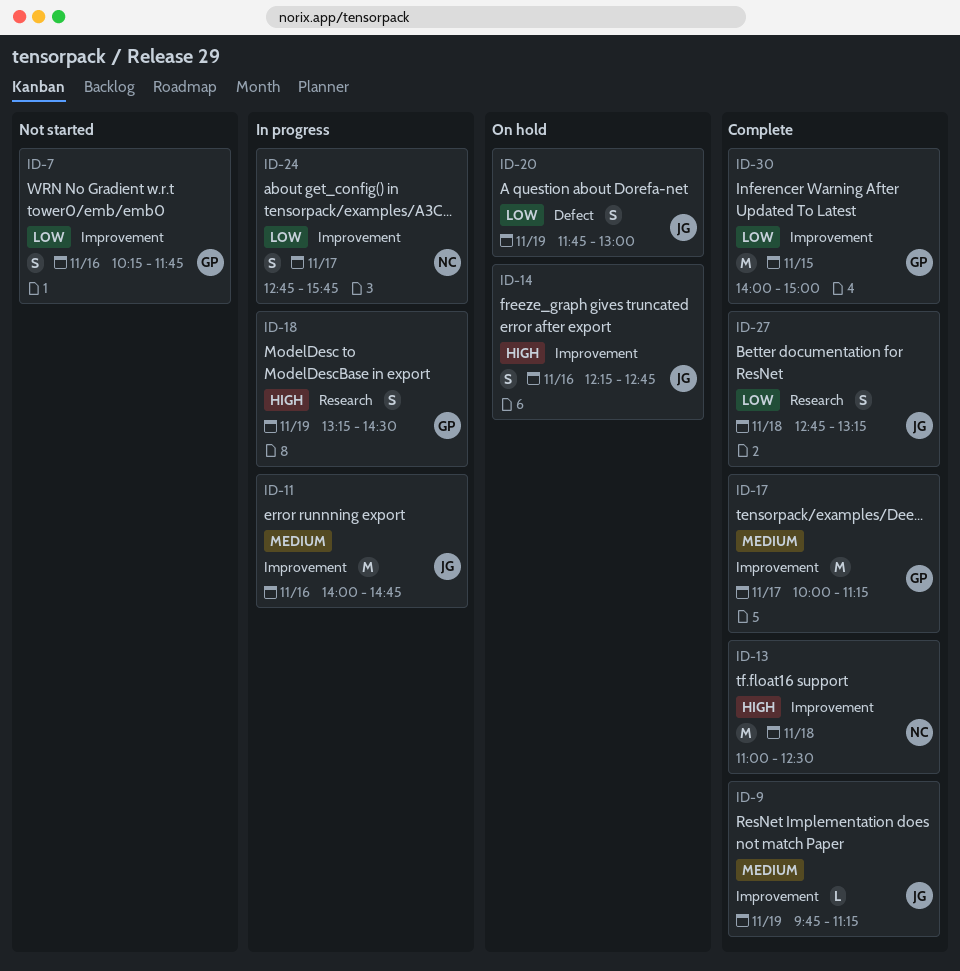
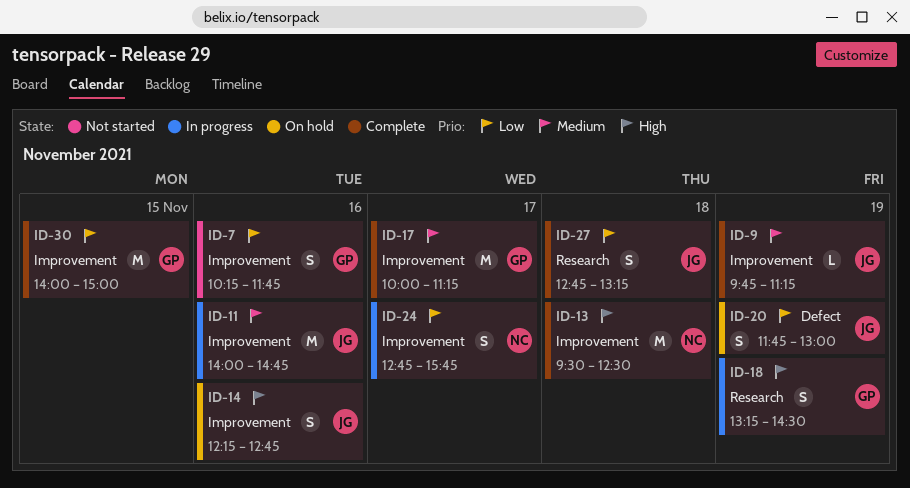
ID-13, begins: 11:00 -> 09:30

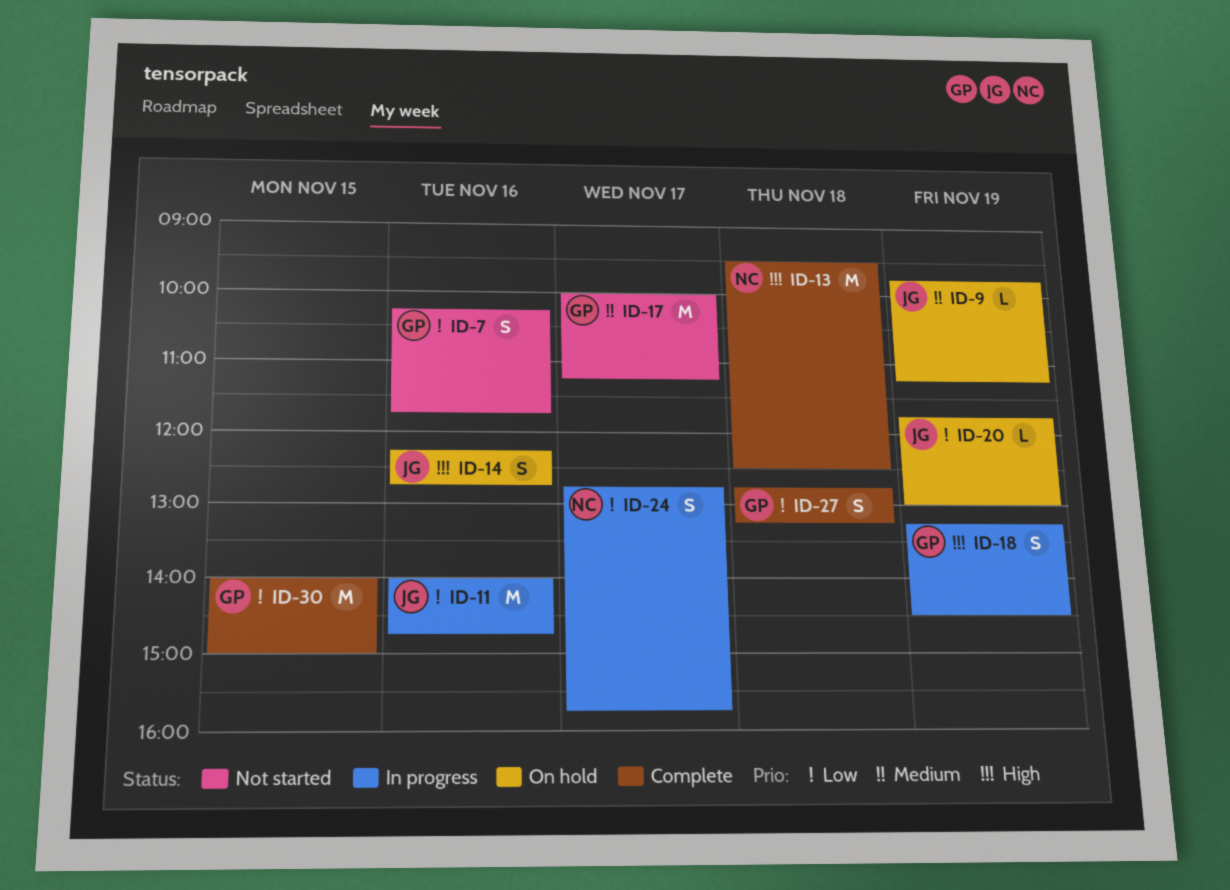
ID-9, status: Complete -> On hold
ID-11, priority: Medium -> Low
ID-17, status: Complete -> Not started
ID-20, estimate: S -> L
ID-27, owner: JG -> GP

